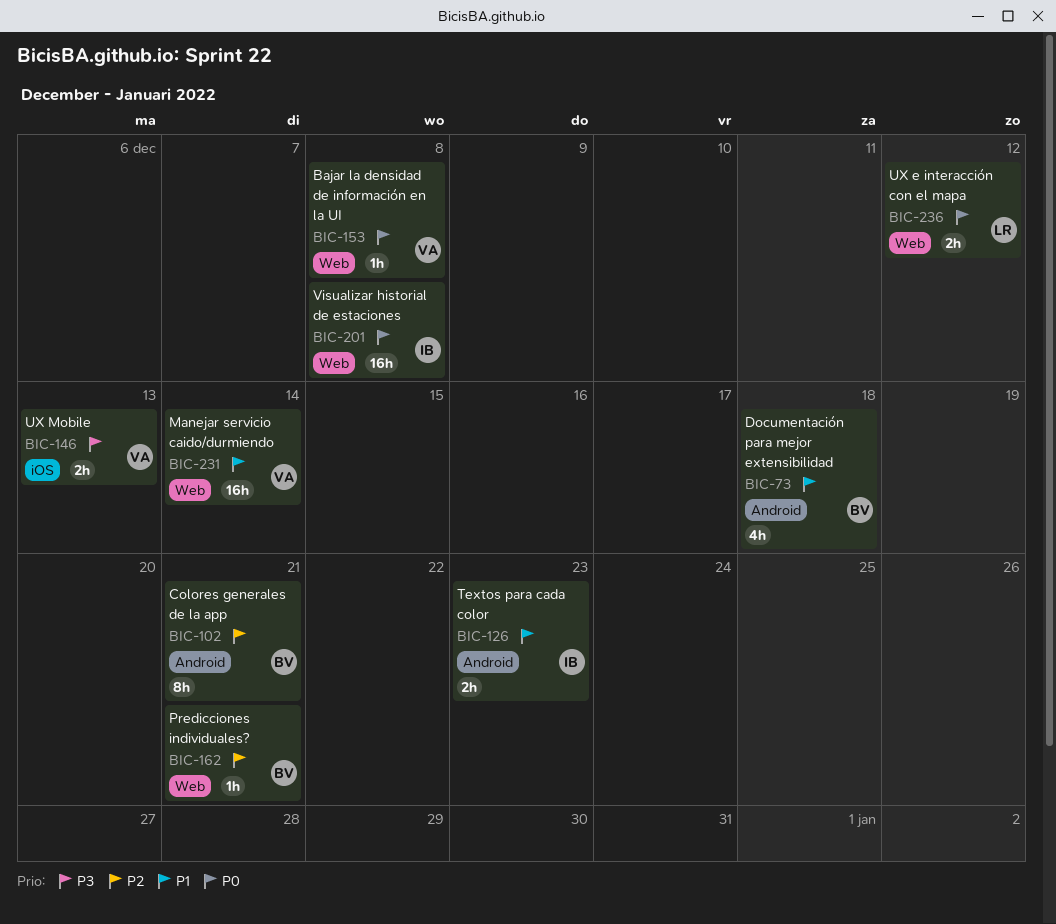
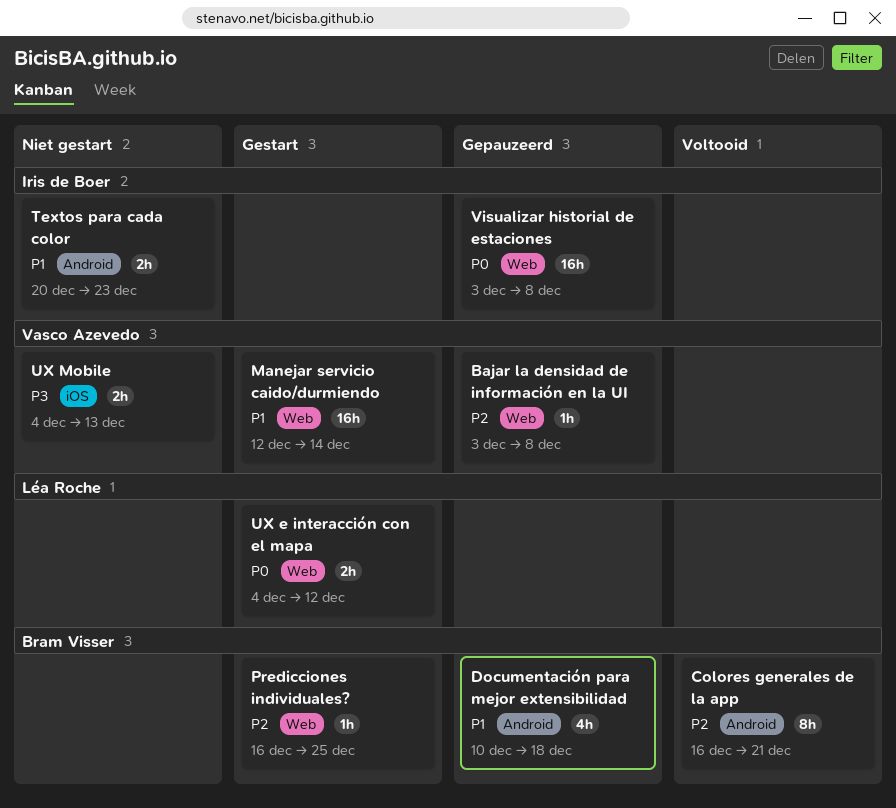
Bajar la densidad de información en la UI, priority: P0 -> P2
Predicciones individuales?, due: Dec 21 -> Dec 25

